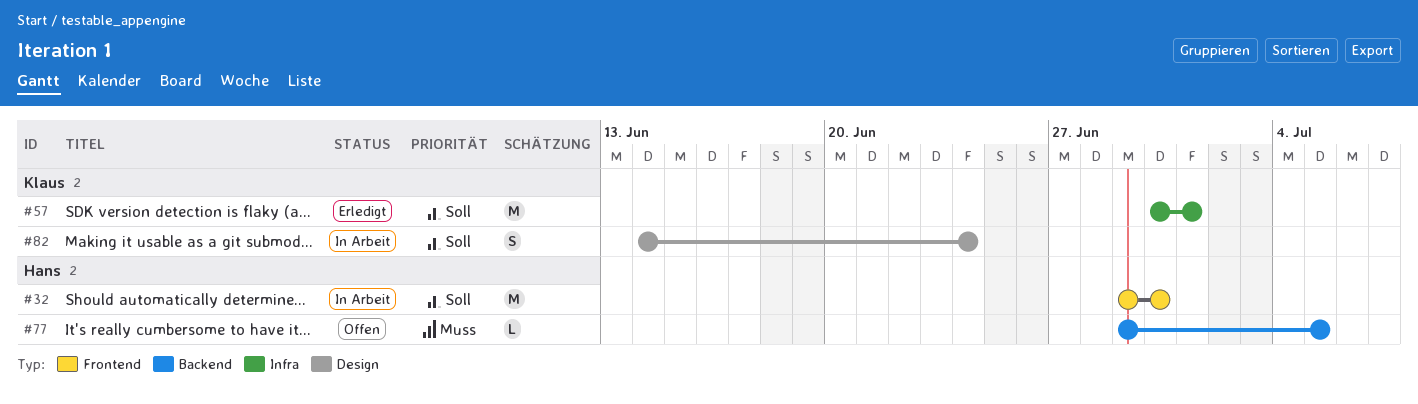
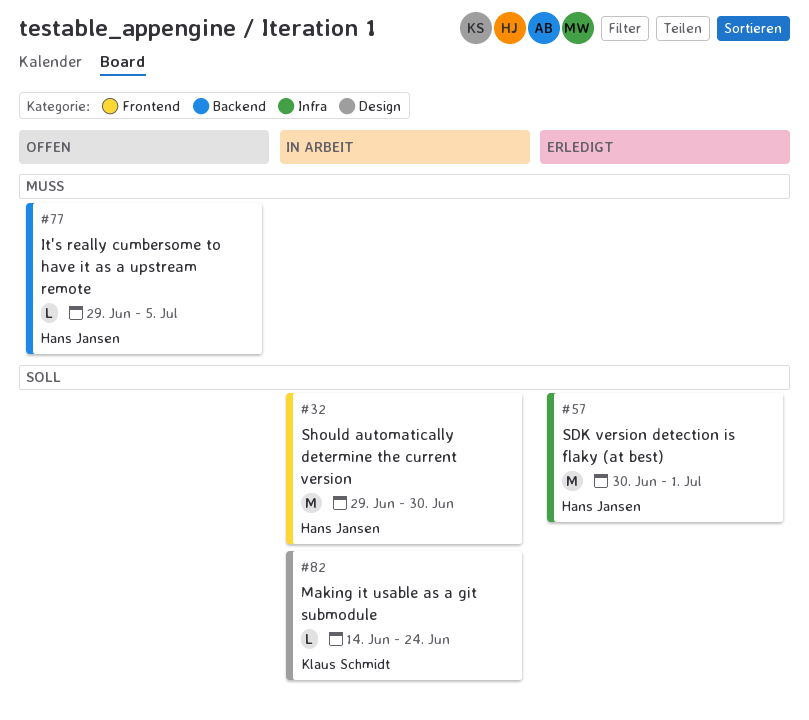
#57, owner: Klaus Schmidt -> Hans Jansen
#82, estimate: S -> L

